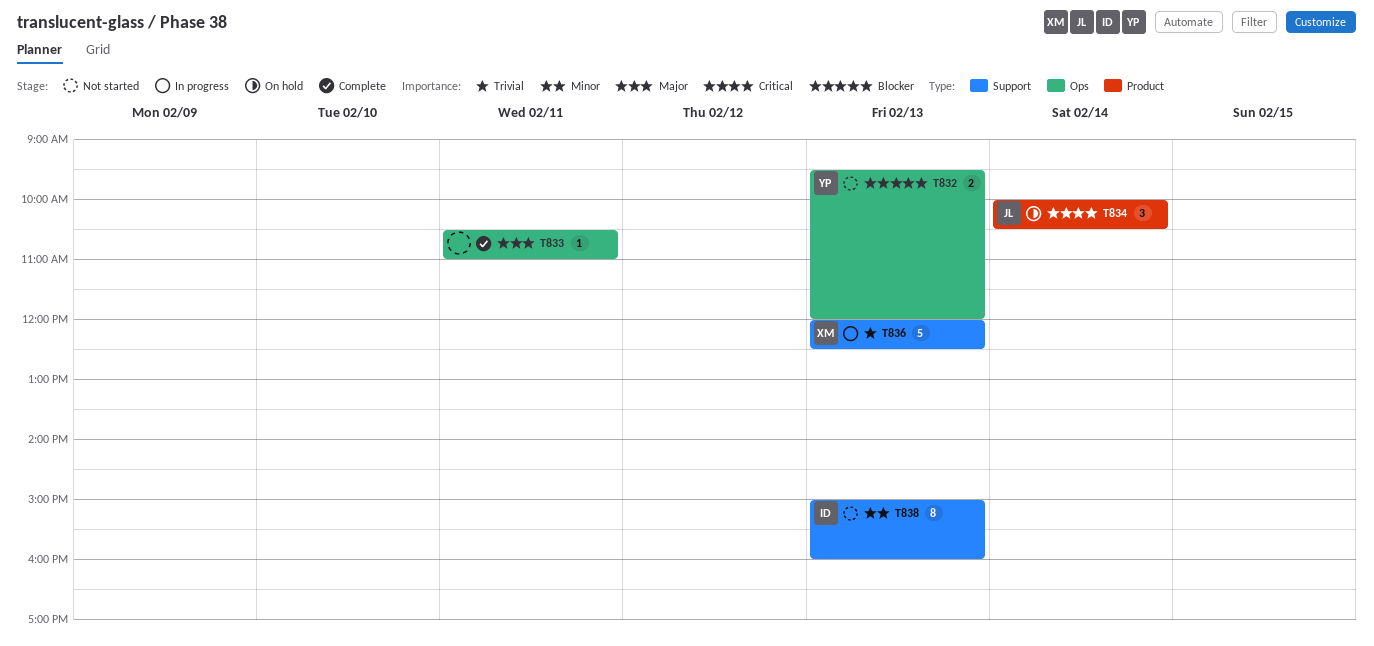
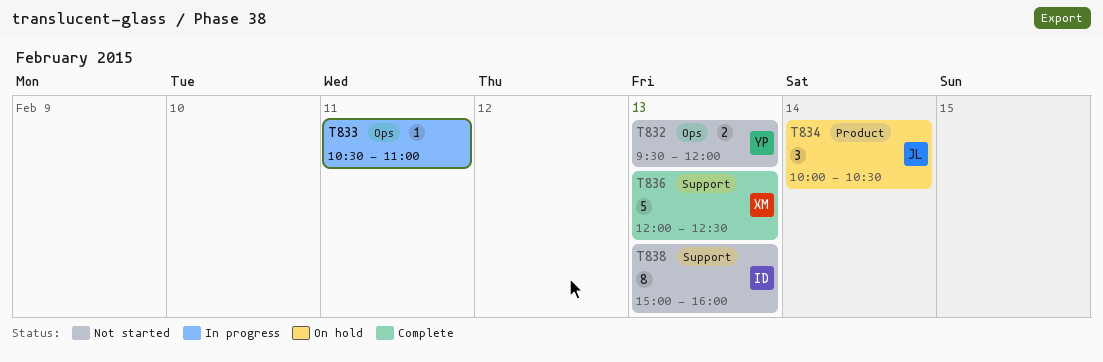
T833, status: Complete -> In progress
T836, status: In progress -> Complete

